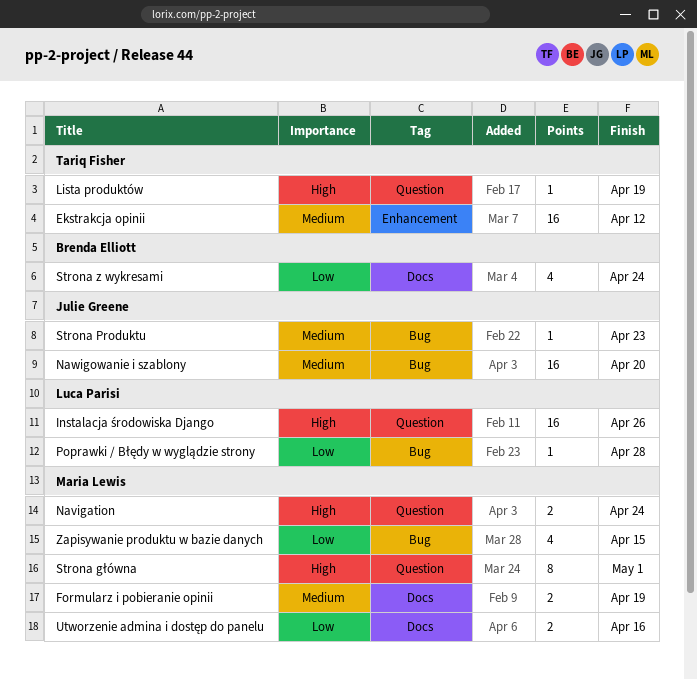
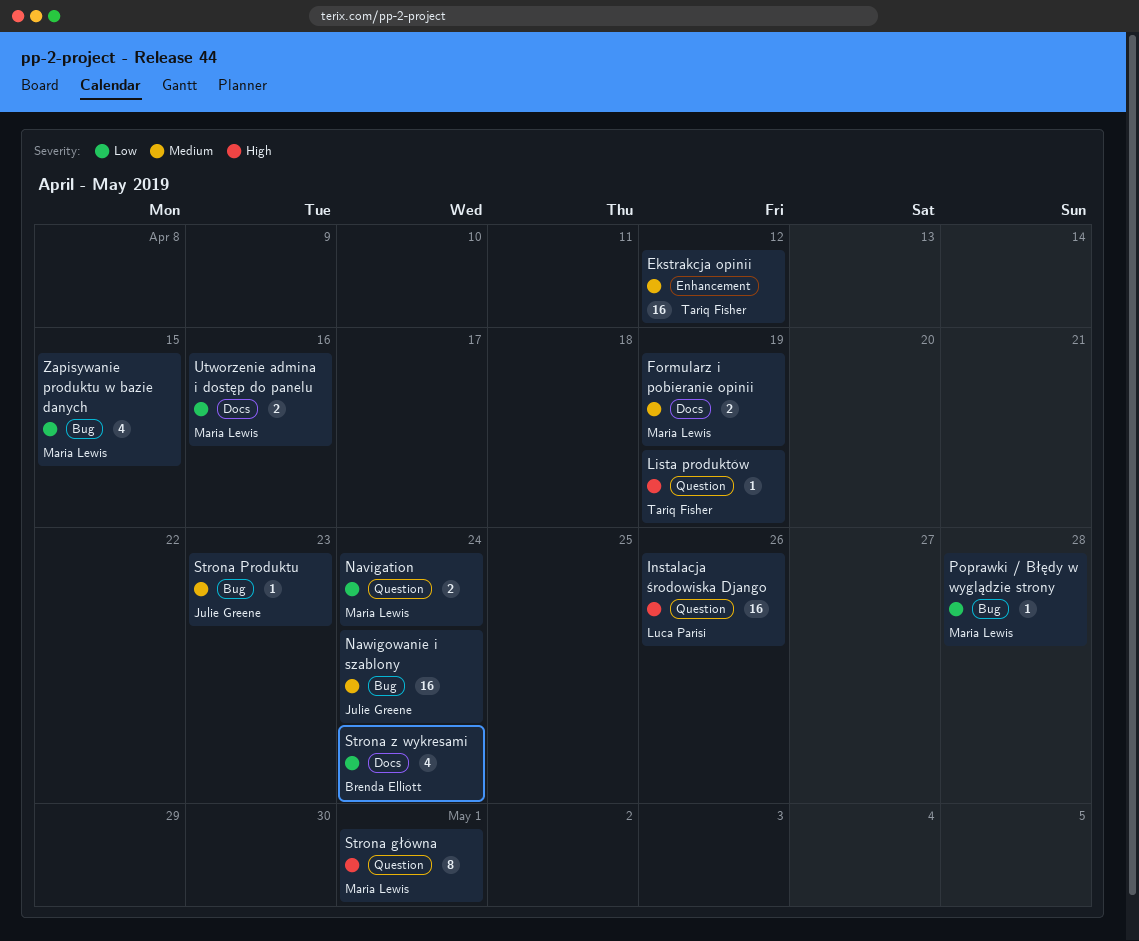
Navigation, priority: High -> Low
Nawigowanie i szablony, due: Apr 20 -> Apr 24
Poprawki / Błędy w wyglądzie strony, owner: Luca Parisi -> Maria Lewis

